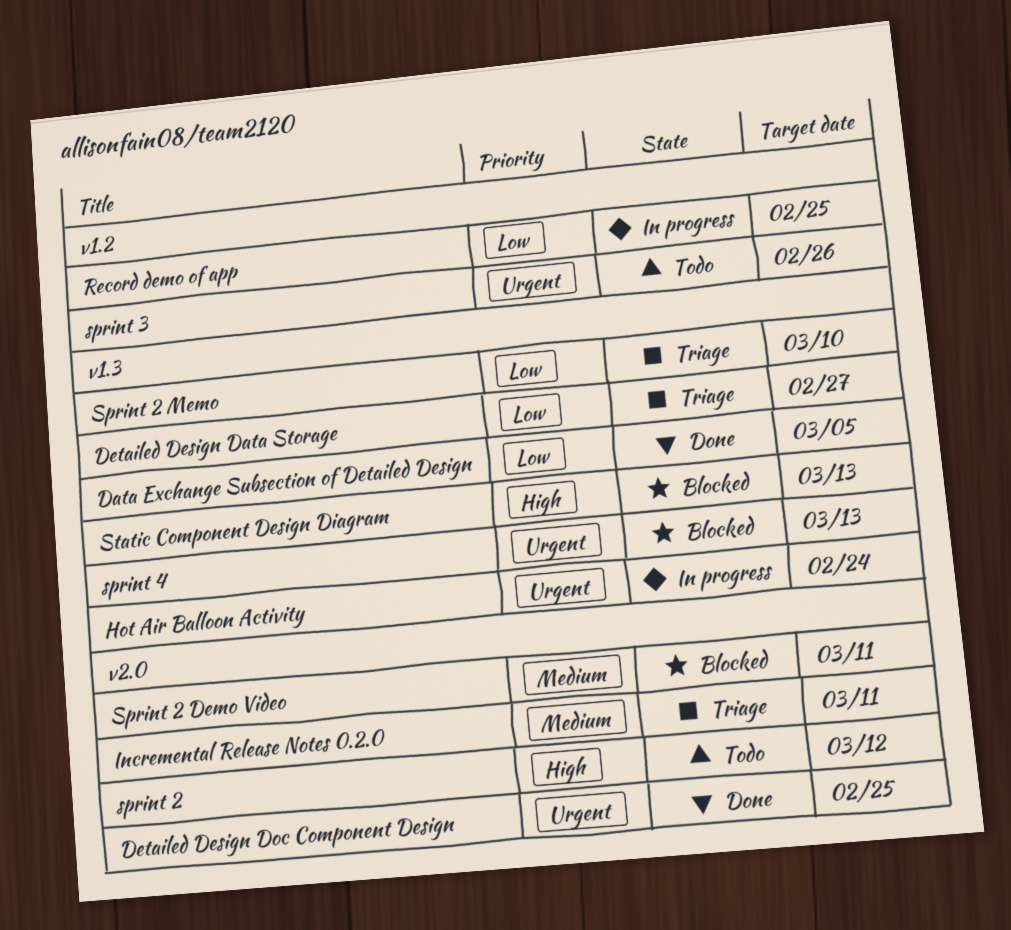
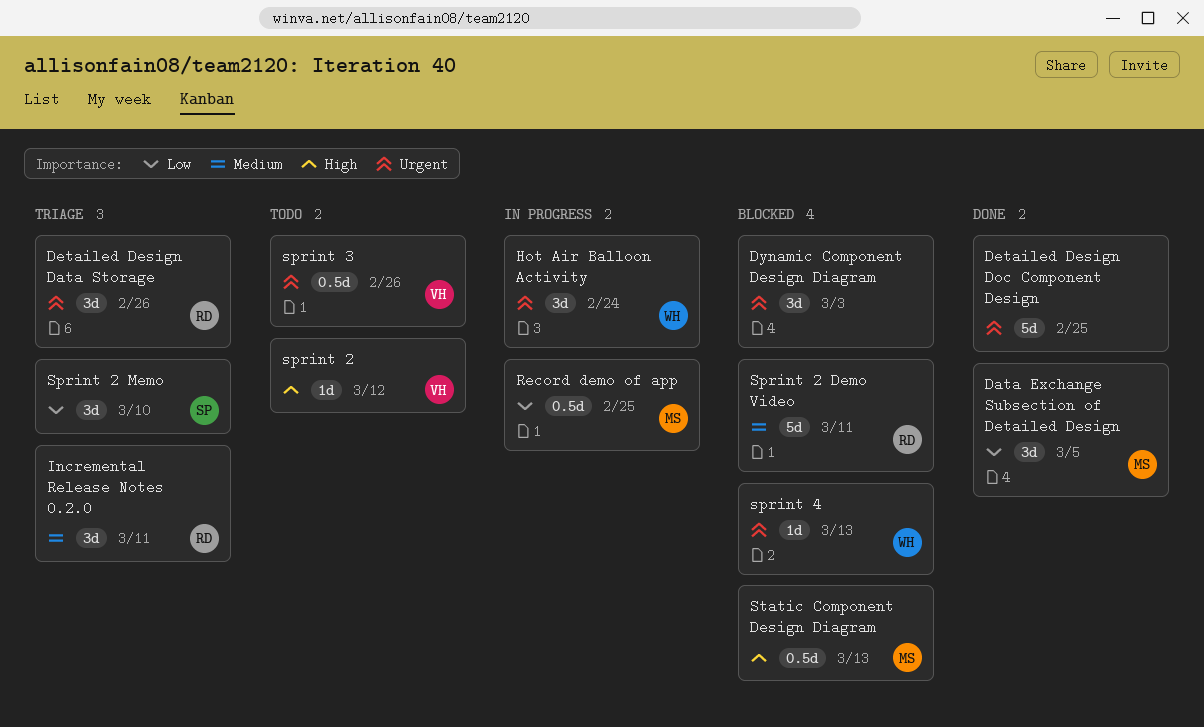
Detailed Design Data Storage, priority: Low -> Urgent
Detailed Design Data Storage, due: Feb 27 -> Feb 26
Dynamic Component Design Diagram: none -> present

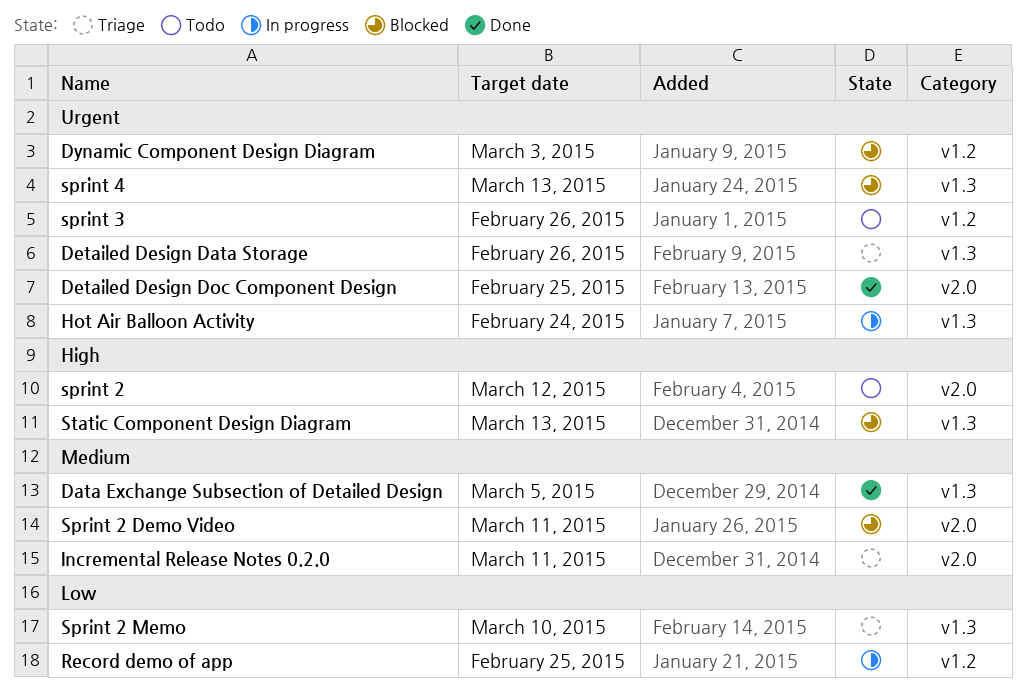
Data Exchange Subsection of Detailed Design, priority: Low -> Medium

